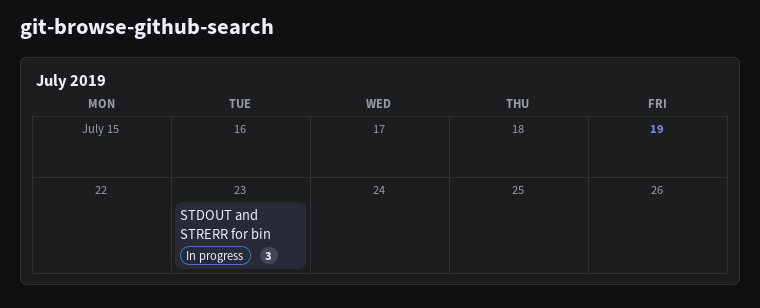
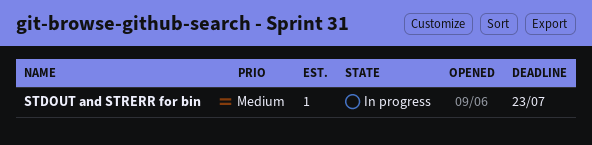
STDOUT and STRERR for bin, estimate: 3 -> 1

